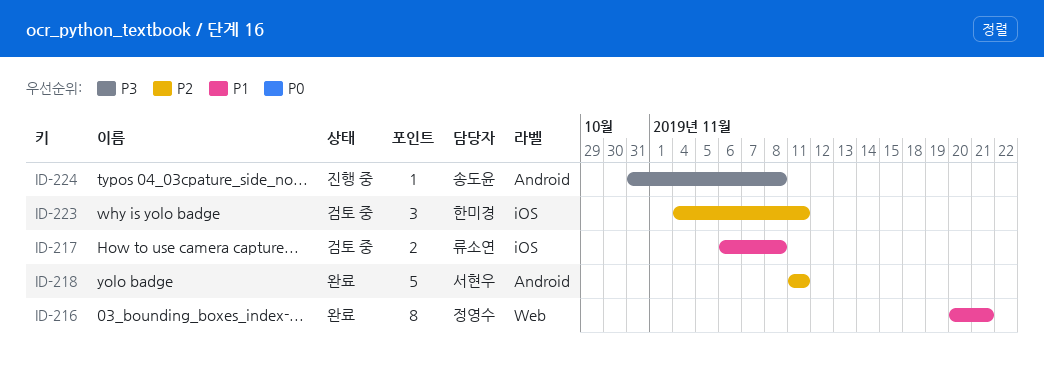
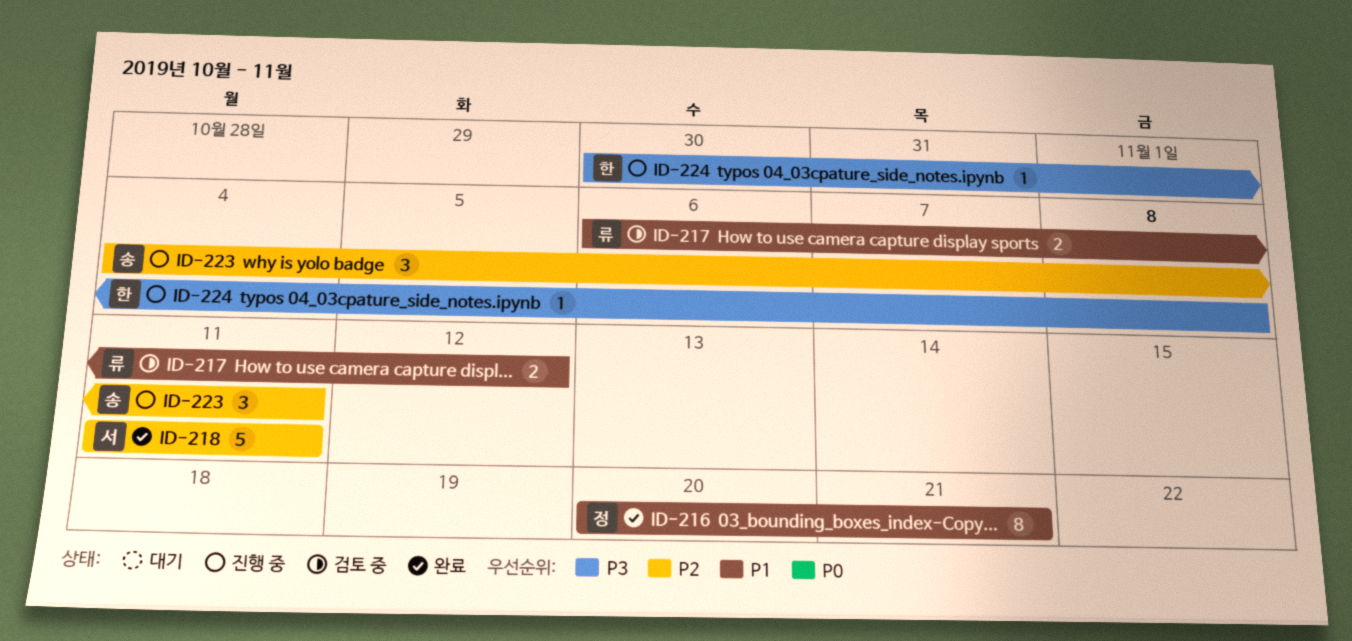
ID-217, due: Nov 8 -> Nov 12
ID-223, status: 검토 중 -> 진행 중
ID-223, owner: 한미경 -> 송도윤
ID-224, owner: 송도윤 -> 한미경
ID-224, start: Oct 31 -> Oct 30

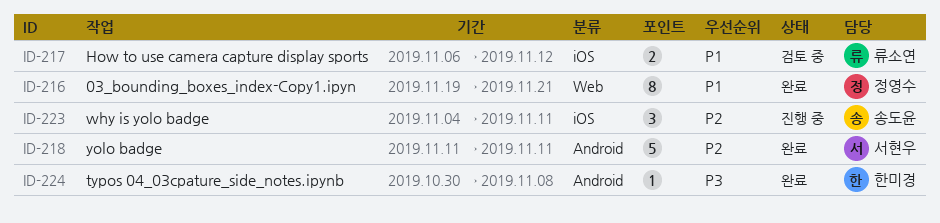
ID-216, start: Nov 20 -> Nov 19
ID-224, status: 진행 중 -> 완료

